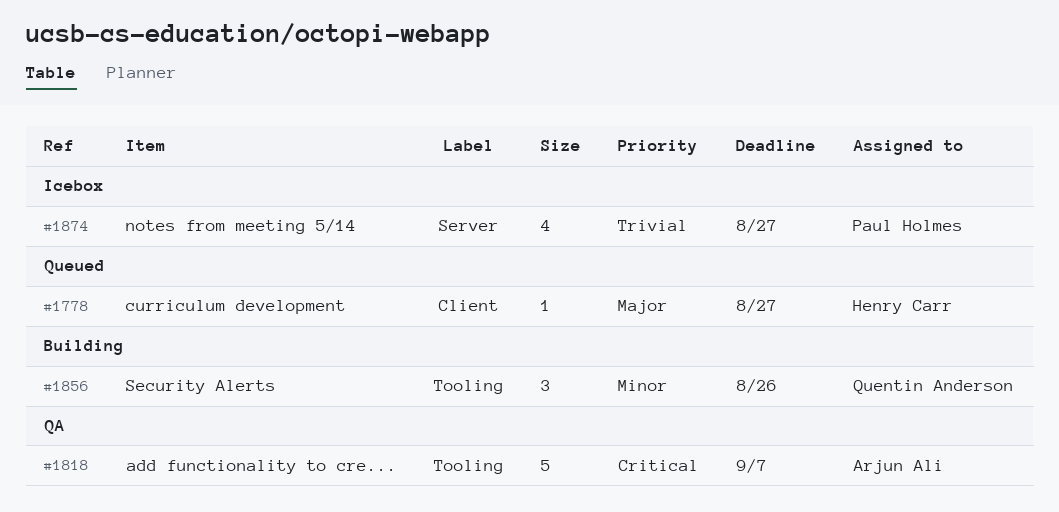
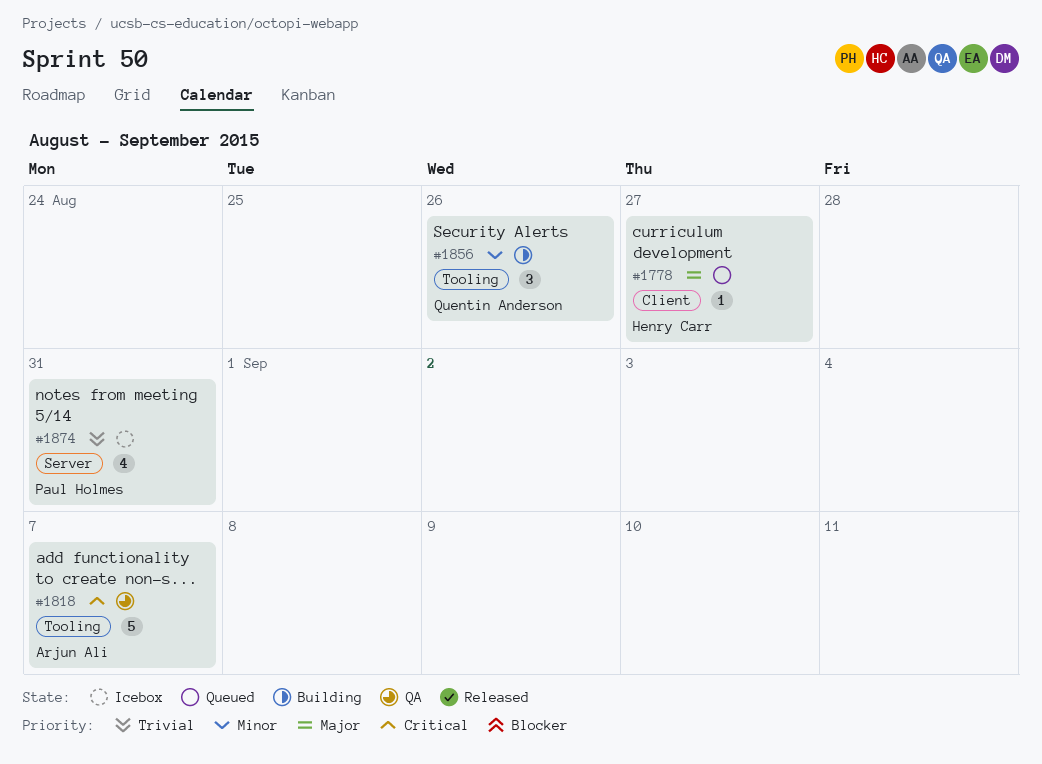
#1874, due: Aug 27 -> Aug 31

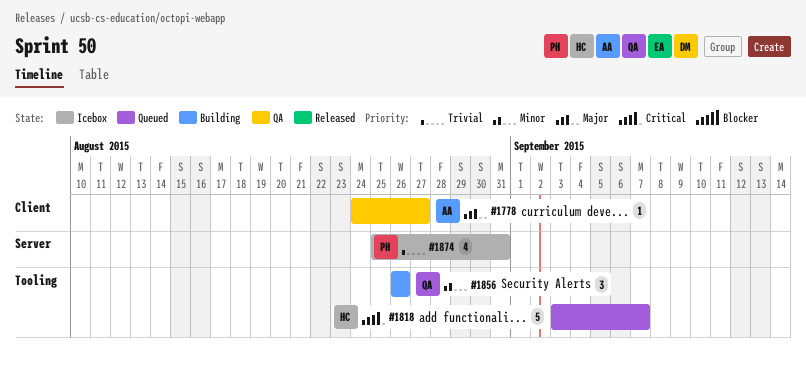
#1778, status: Queued -> QA
#1778, owner: Henry Carr -> Arjun Ali
#1818, status: QA -> Queued
#1818, owner: Arjun Ali -> Henry Carr

